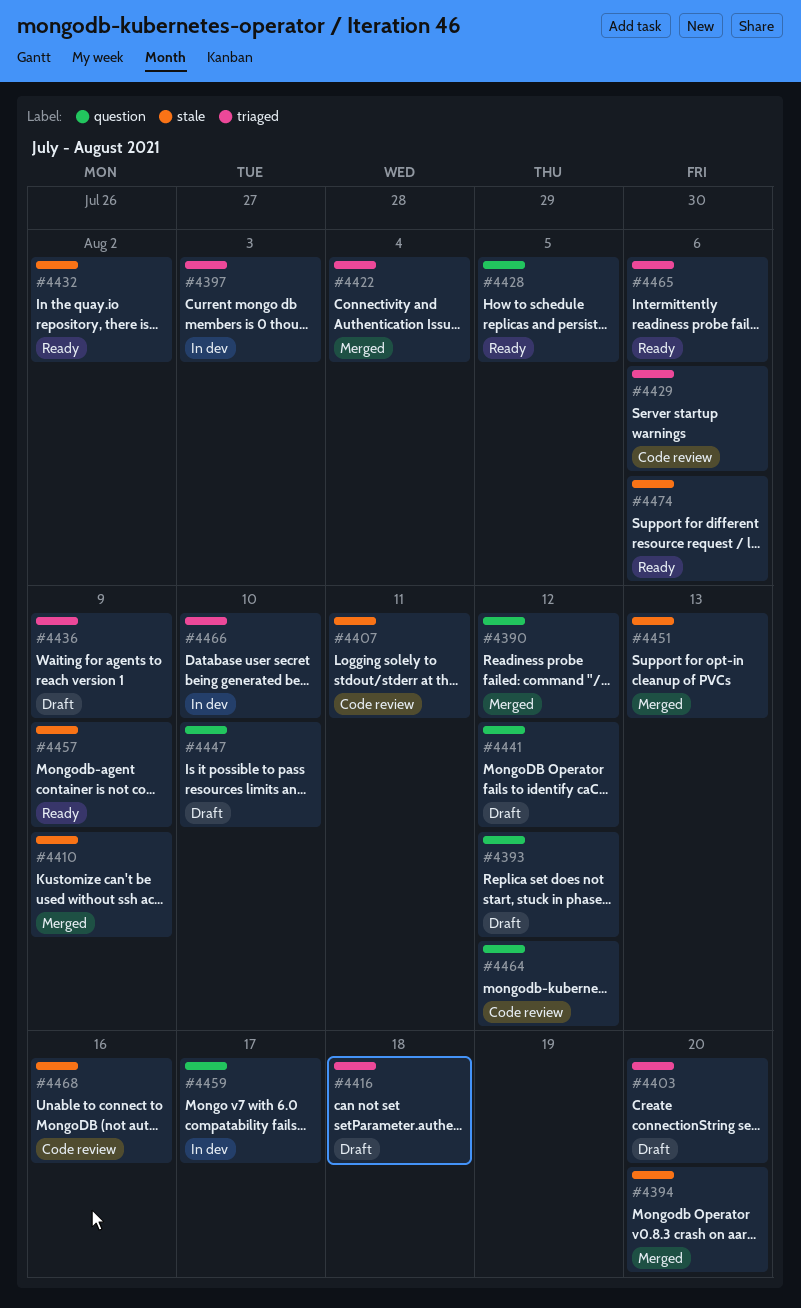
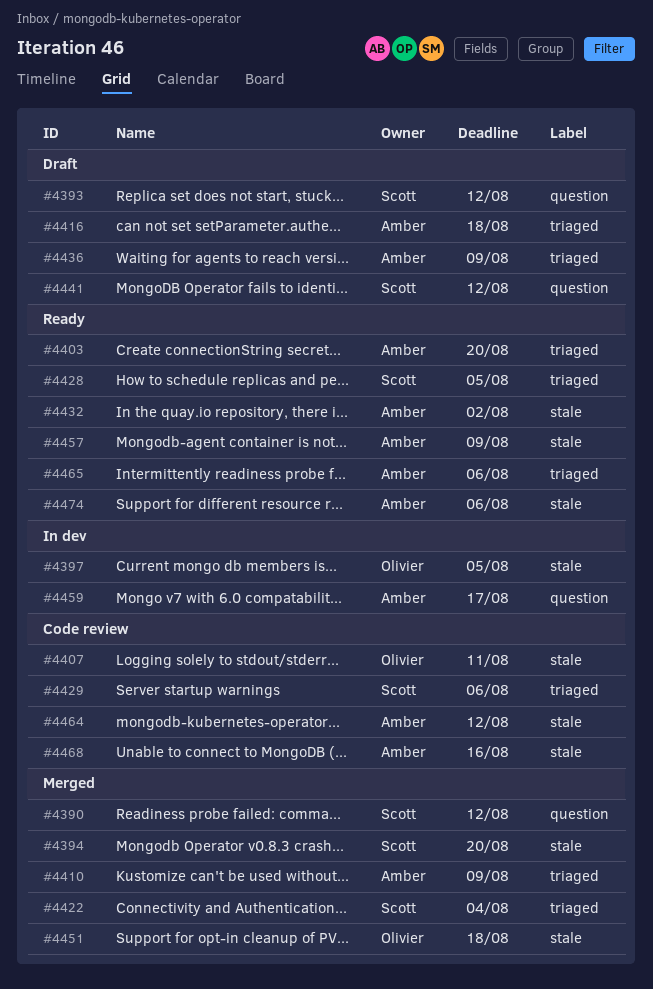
#4397, label: triaged -> stale
#4397, due: Aug 3 -> Aug 5
#4403, status: Draft -> Ready
#4410, label: stale -> triaged
#4428, label: question -> triaged
#4447: present -> none
#4451, due: Aug 13 -> Aug 18
#4464, label: question -> stale
#4466: present -> none

